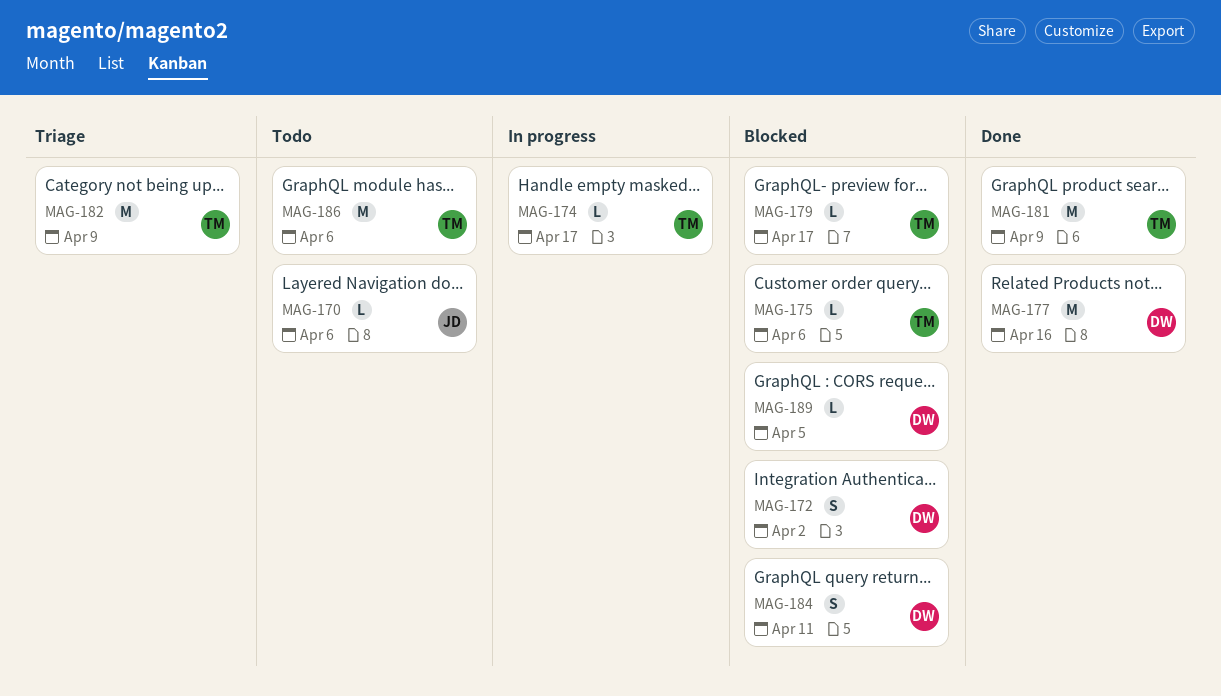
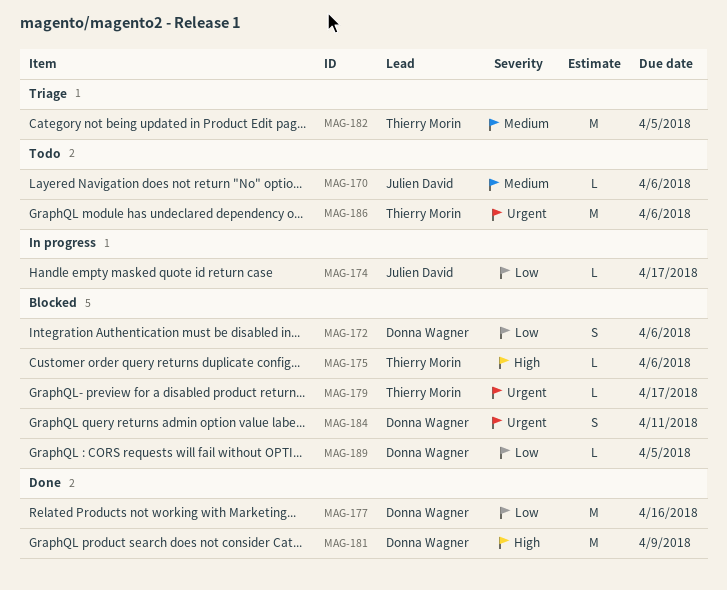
MAG-172, due: Apr 2 -> Apr 6
MAG-174, owner: Thierry Morin -> Julien David
MAG-181, owner: Thierry Morin -> Donna Wagner
MAG-182, due: Apr 9 -> Apr 5

